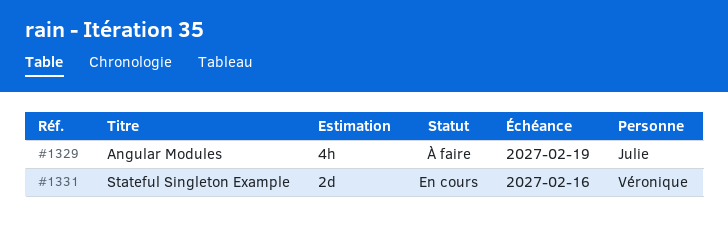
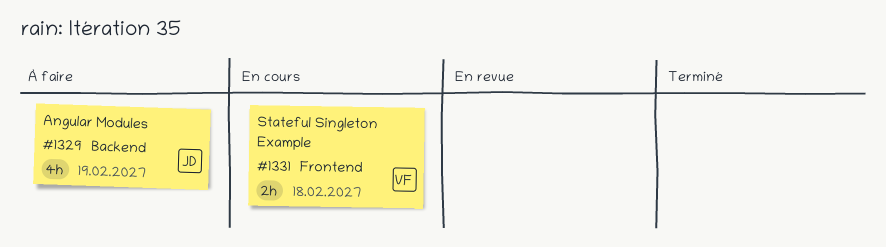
#1331, estimate: 2d -> 2h
#1331, due: Feb 16 -> Feb 18

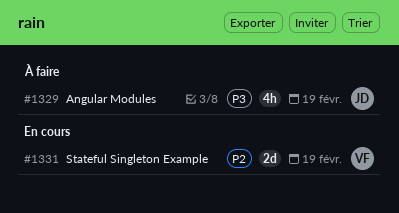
#1331, estimate: 2h -> 2d
#1331, due: Feb 18 -> Feb 19

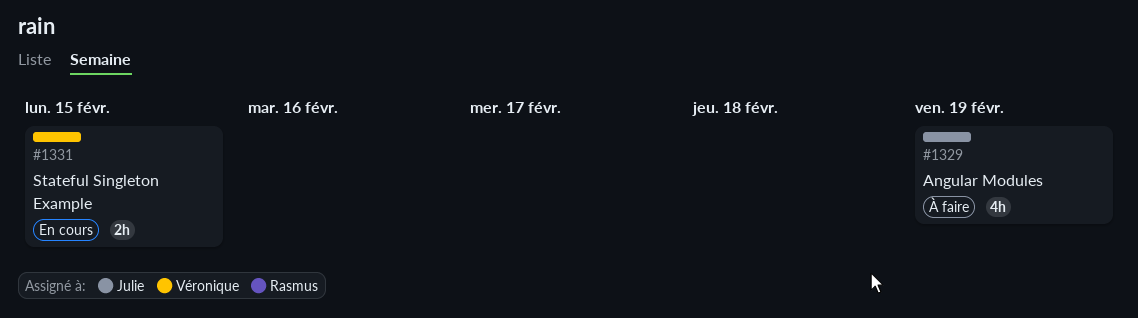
#1331, estimate: 2d -> 2h
#1331, due: Feb 19 -> Feb 15

